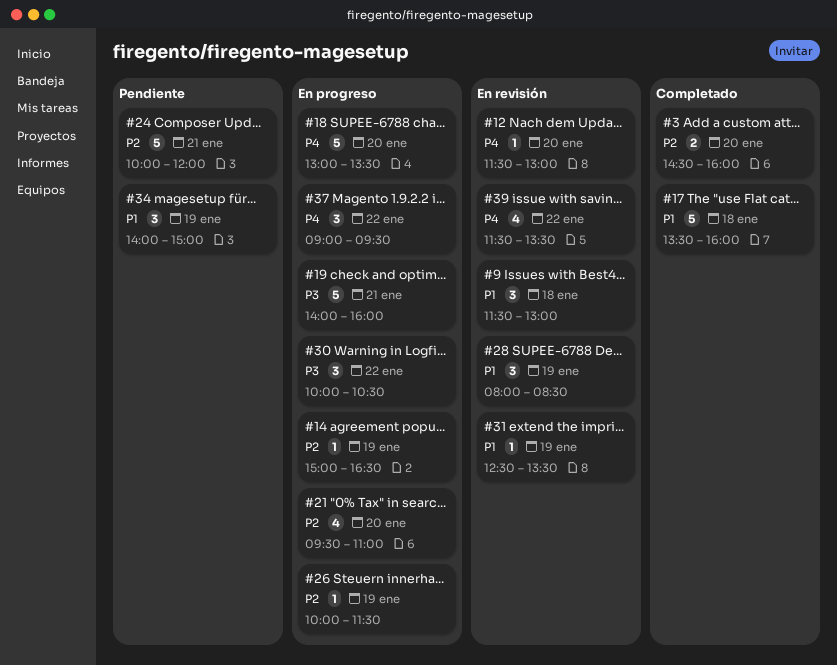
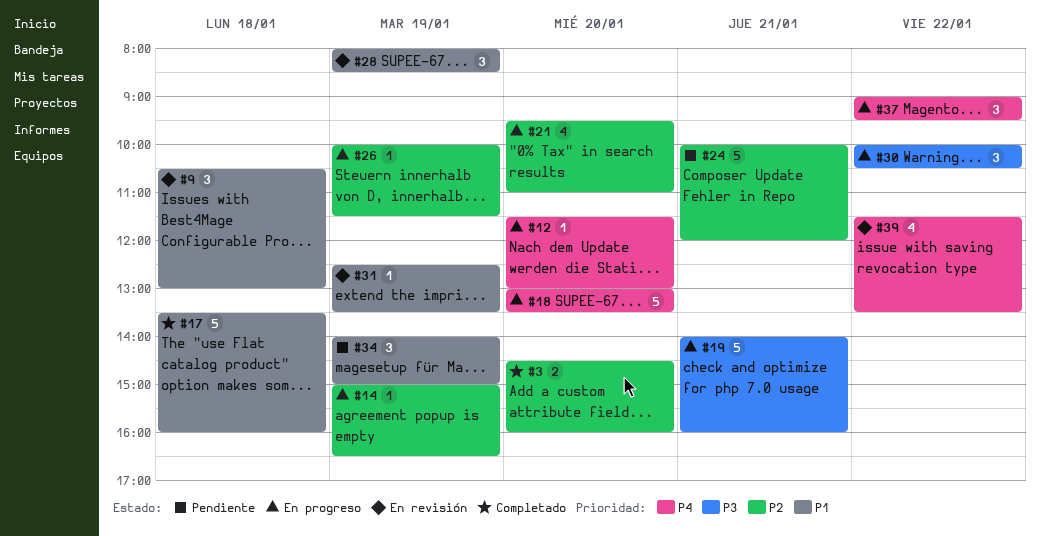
#9, begins: 11:30 -> 10:30
#12, status: En revisión -> En progreso

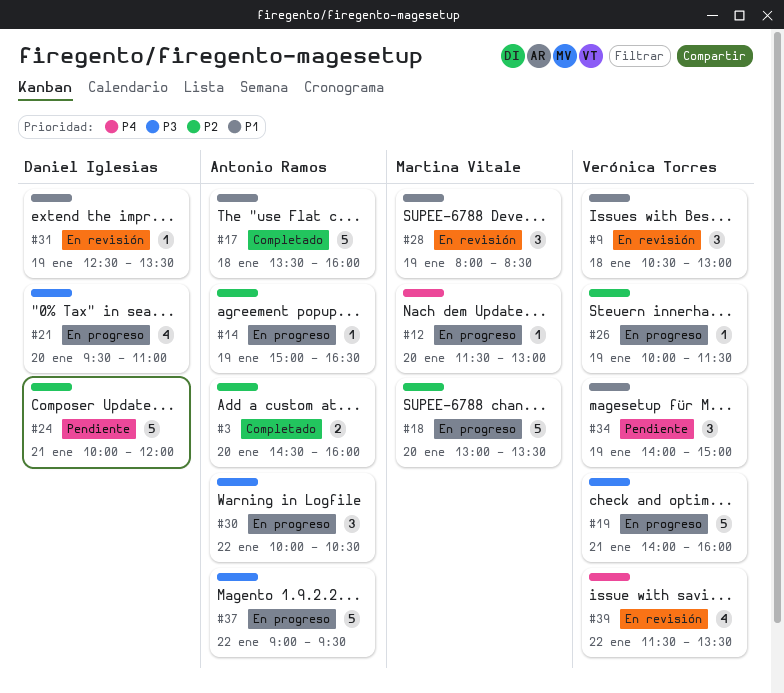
#18, priority: P4 -> P2
#21, priority: P2 -> P3
#37, priority: P4 -> P3
#37, estimate: 3 -> 5

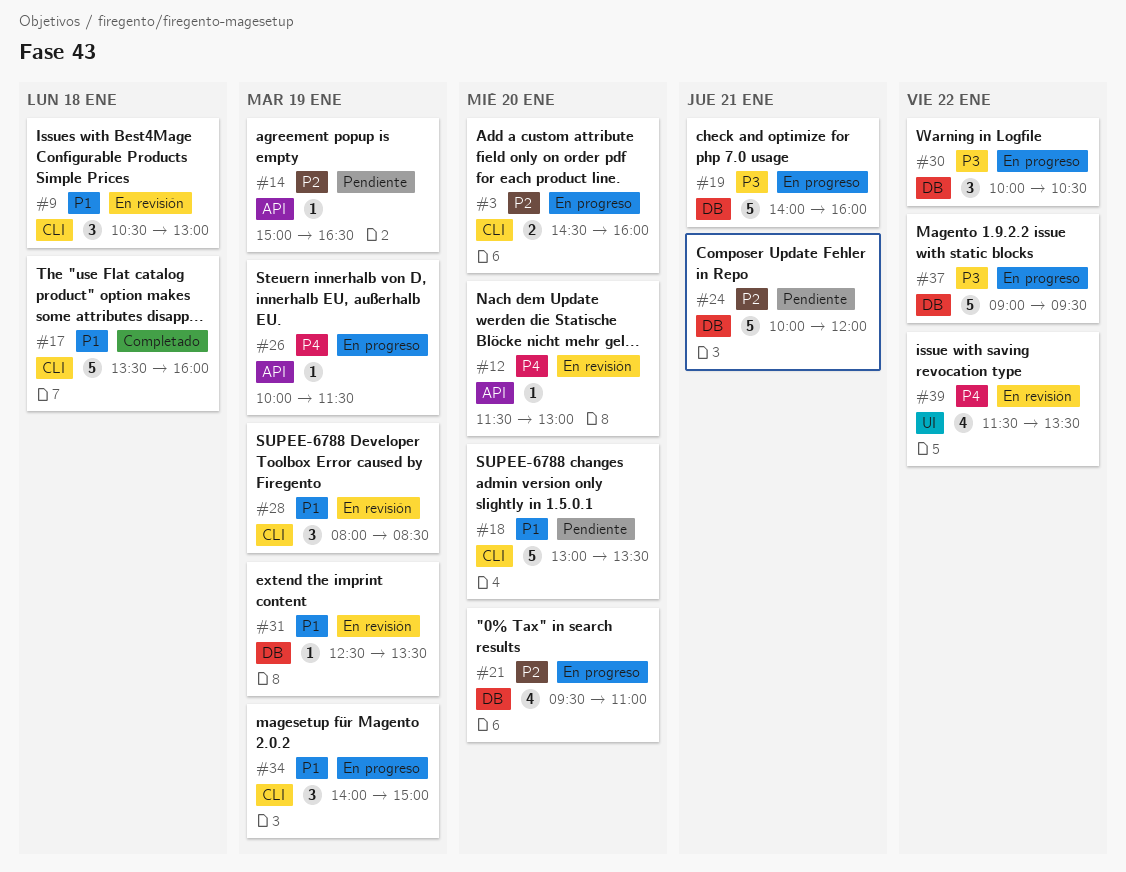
#3, status: Completado -> En progreso
#12, status: En progreso -> En revisión
#14, status: En progreso -> Pendiente
#18, status: En progreso -> Pendiente
#18, priority: P2 -> P1
#21, priority: P3 -> P2
#26, priority: P2 -> P4
#34, status: Pendiente -> En progreso

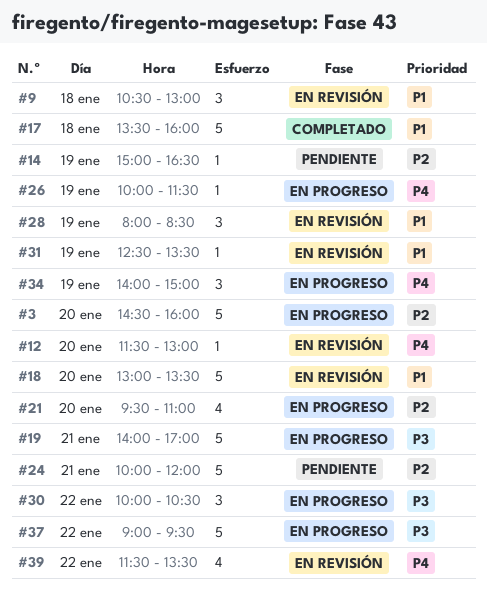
#3, estimate: 2 -> 5
#18, status: Pendiente -> En revisión
#19, ends: 16:00 -> 17:00
#34, priority: P1 -> P4

